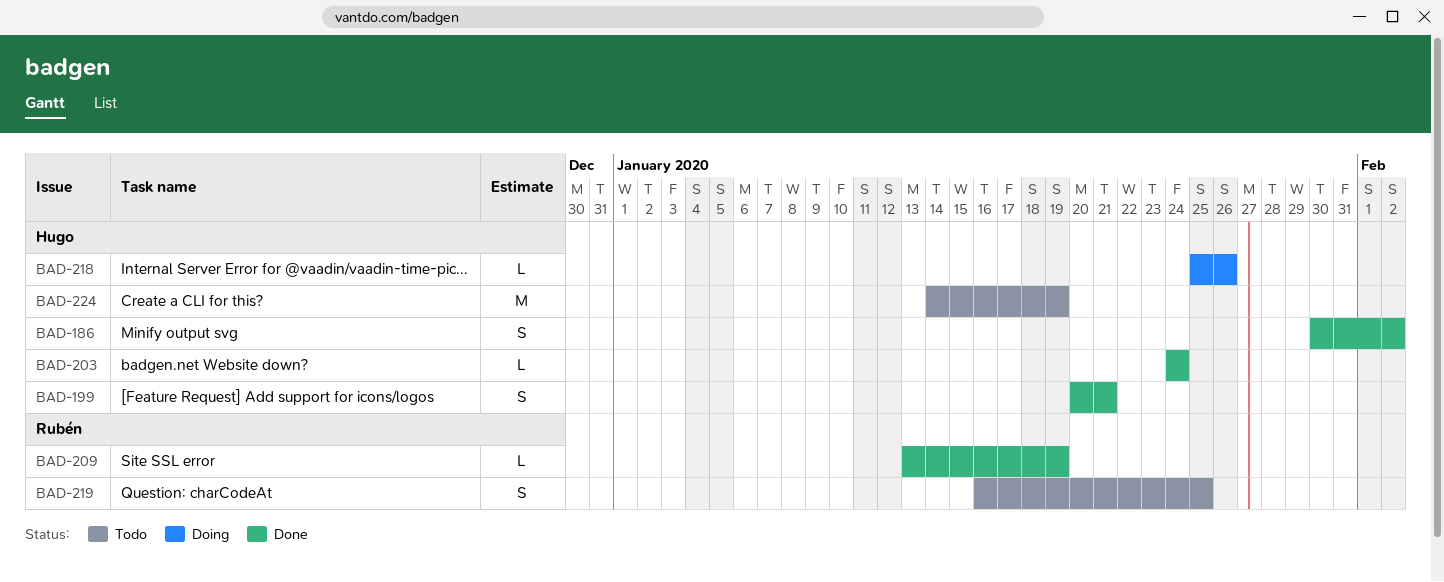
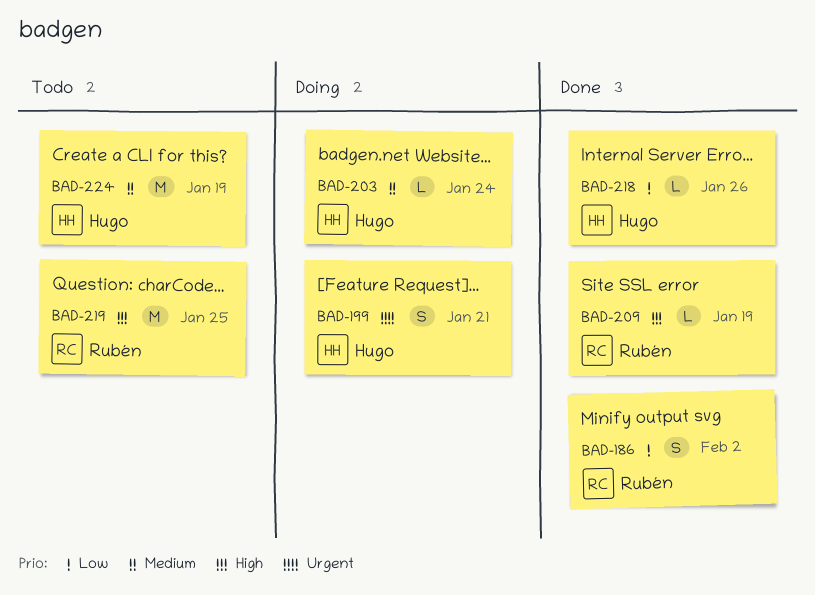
BAD-186, owner: Hugo -> Rubén
BAD-199, status: Done -> Doing
BAD-203, status: Done -> Doing
BAD-218, status: Doing -> Done
BAD-219, estimate: S -> M

